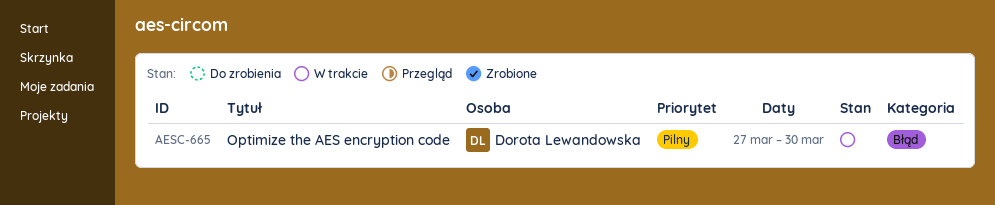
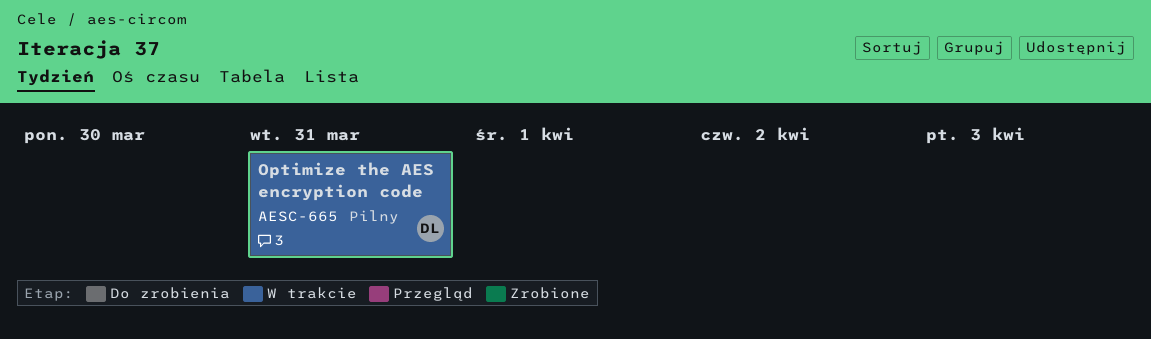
AESC-665, due: Mar 30 -> Mar 31

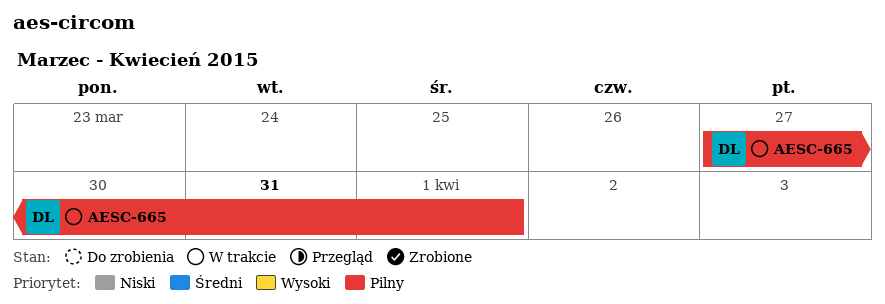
AESC-665, due: Mar 31 -> Apr 1

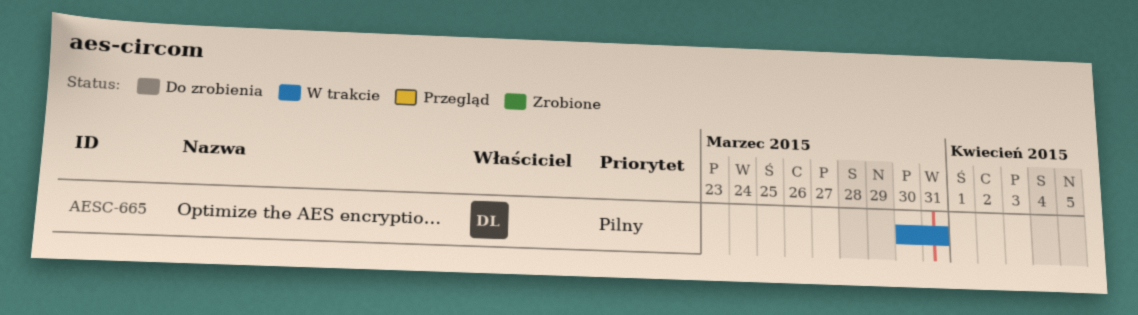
AESC-665, start: Mar 27 -> Mar 30
AESC-665, due: Apr 1 -> Mar 31

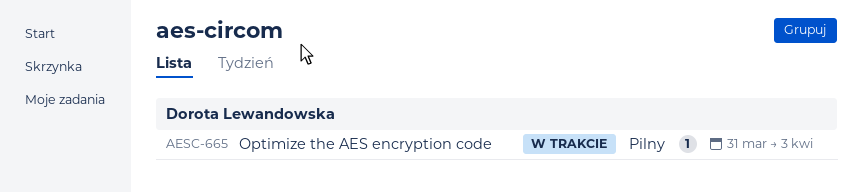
AESC-665, start: Mar 30 -> Mar 31
AESC-665, due: Mar 31 -> Apr 3

